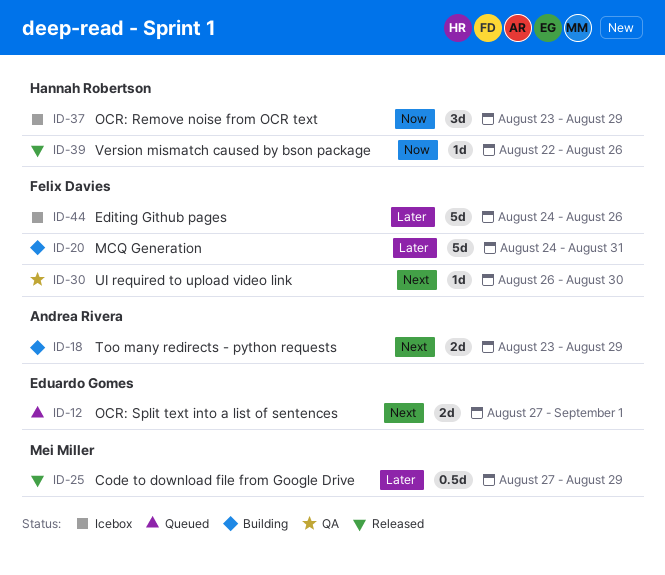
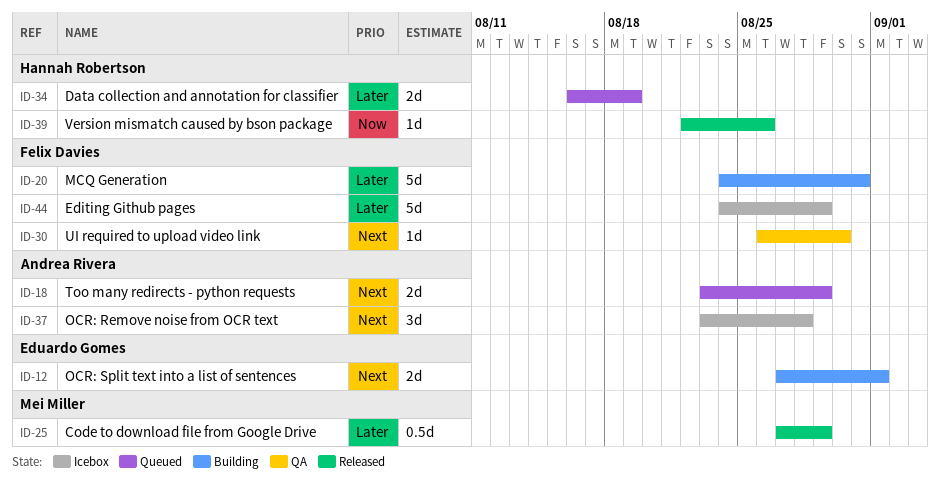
ID-12, status: Queued -> Building
ID-18, status: Building -> Queued
ID-34: none -> present
ID-37, owner: Hannah Robertson -> Andrea Rivera
ID-37, priority: Now -> Next
ID-37, due: Aug 29 -> Aug 28
ID-44, due: Aug 26 -> Aug 29

